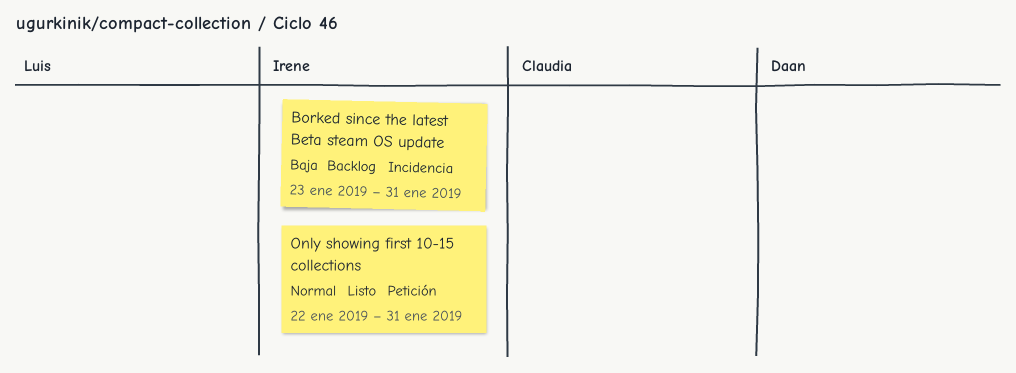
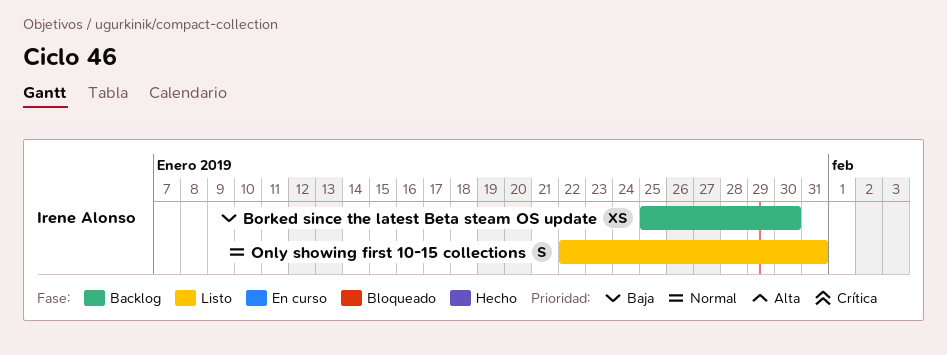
Borked since the latest Beta steam OS update, start: Jan 23 -> Jan 25
Borked since the latest Beta steam OS update, due: Jan 31 -> Jan 30

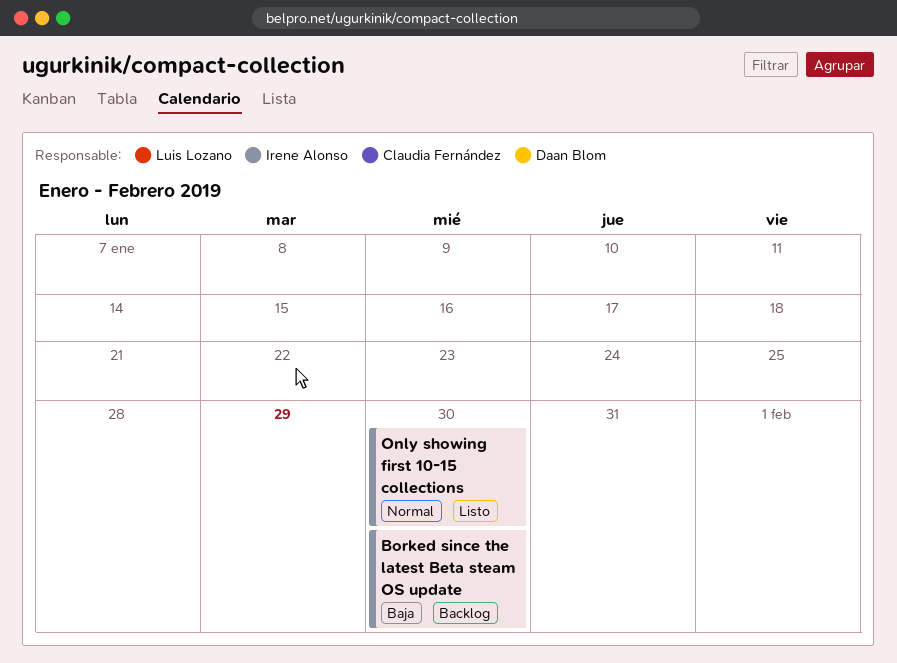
Only showing first 10-15 collections, due: Jan 31 -> Jan 30

